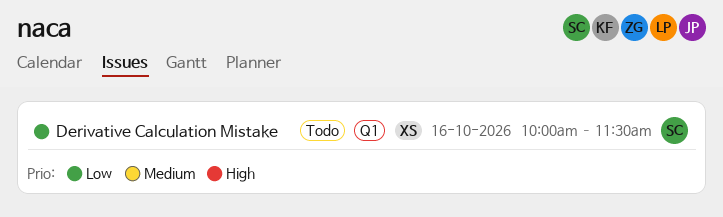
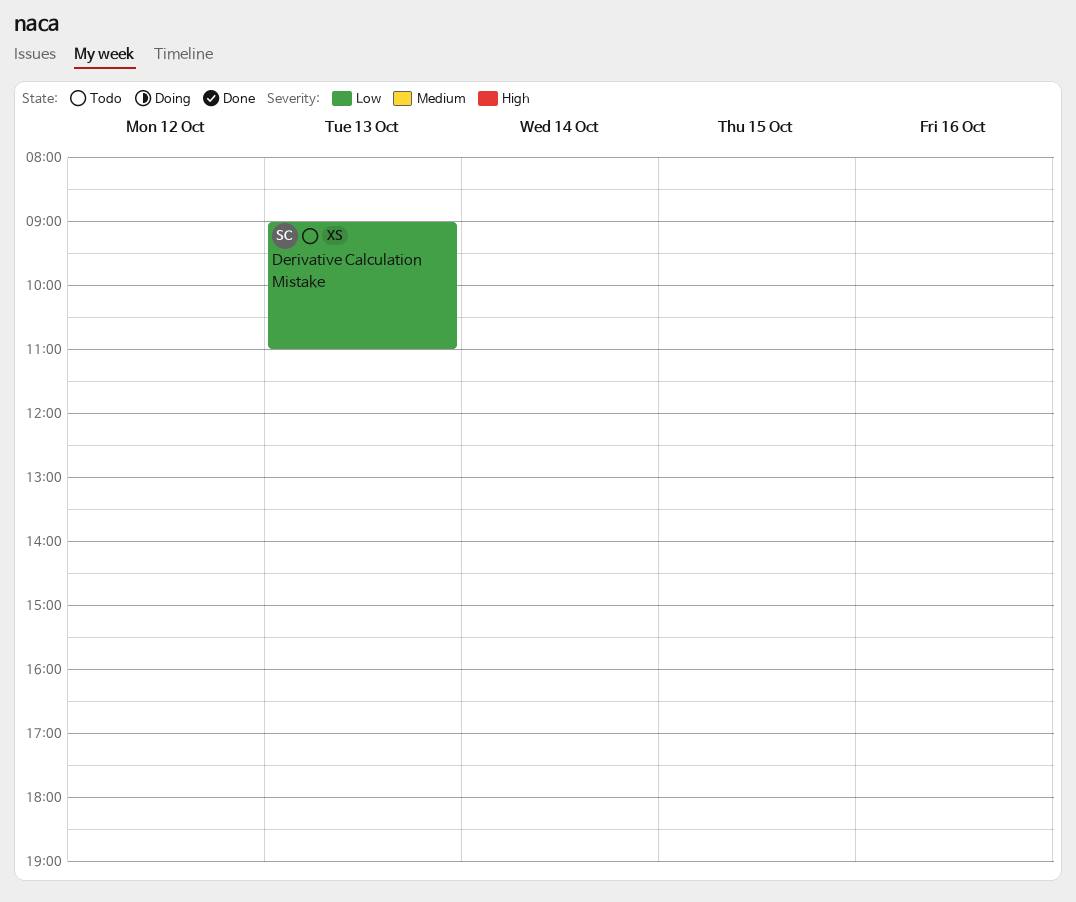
Derivative Calculation Mistake, day: Oct 16 -> Oct 13
Derivative Calculation Mistake, begins: 10:00 -> 09:00
Derivative Calculation Mistake, ends: 11:30 -> 11:00

